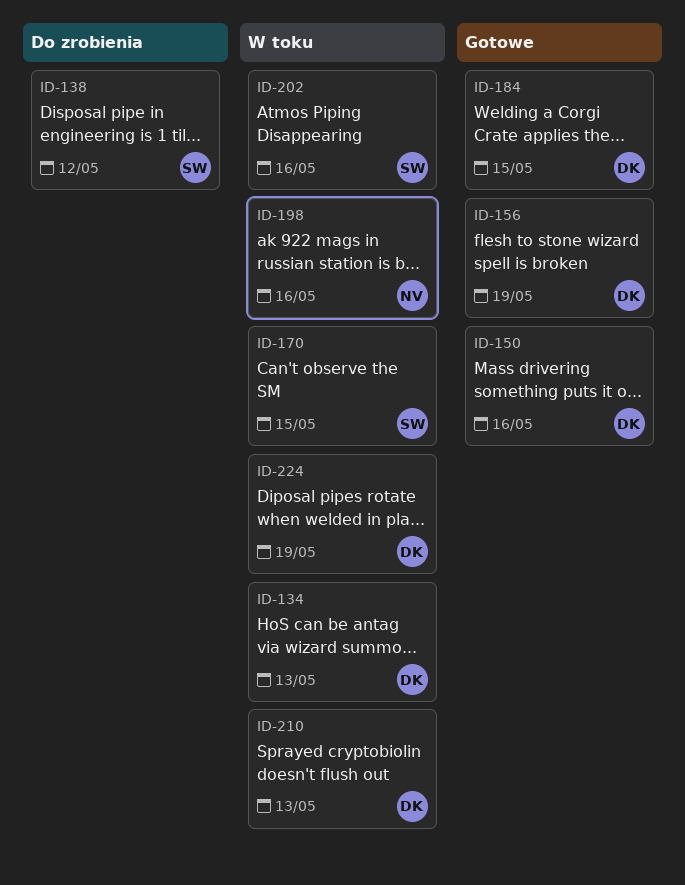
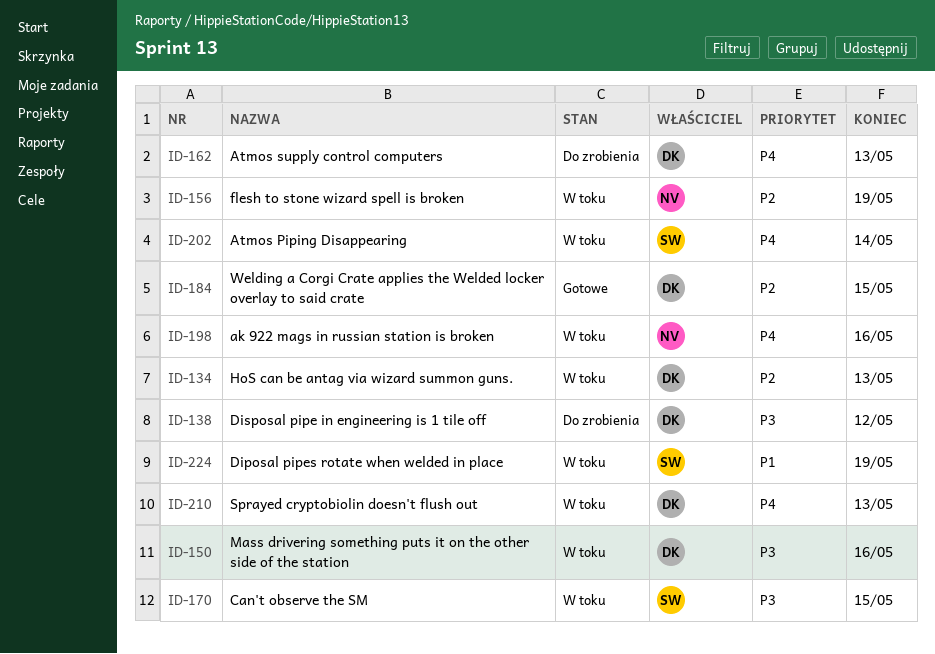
ID-138, owner: SW -> DK
ID-150, status: Gotowe -> W toku
ID-156, status: Gotowe -> W toku
ID-156, owner: DK -> NV
ID-162: none -> present
ID-202, due: May 16 -> May 14
ID-224, owner: DK -> SW

